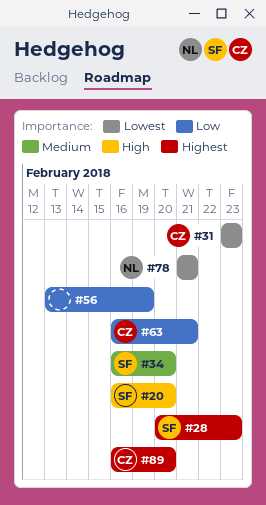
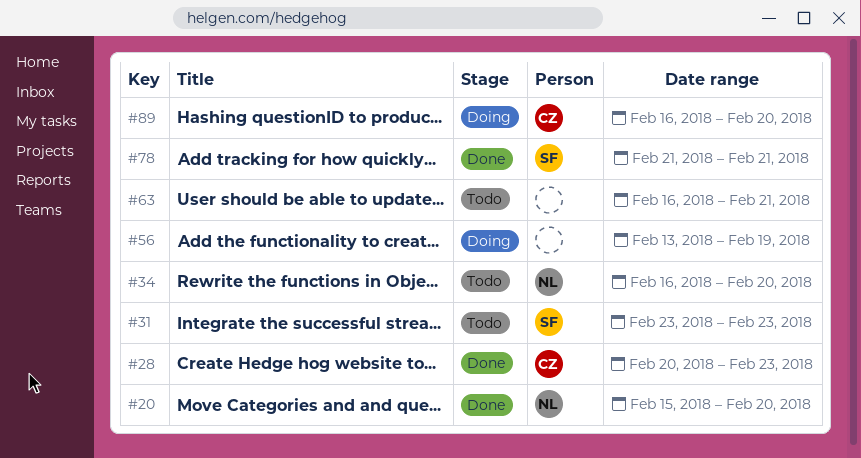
#20, owner: SF -> NL
#20, start: Feb 16 -> Feb 15
#28, owner: SF -> CZ
#31, owner: CZ -> SF
#34, owner: SF -> NL
#63, owner: CZ -> none
#78, owner: NL -> SF

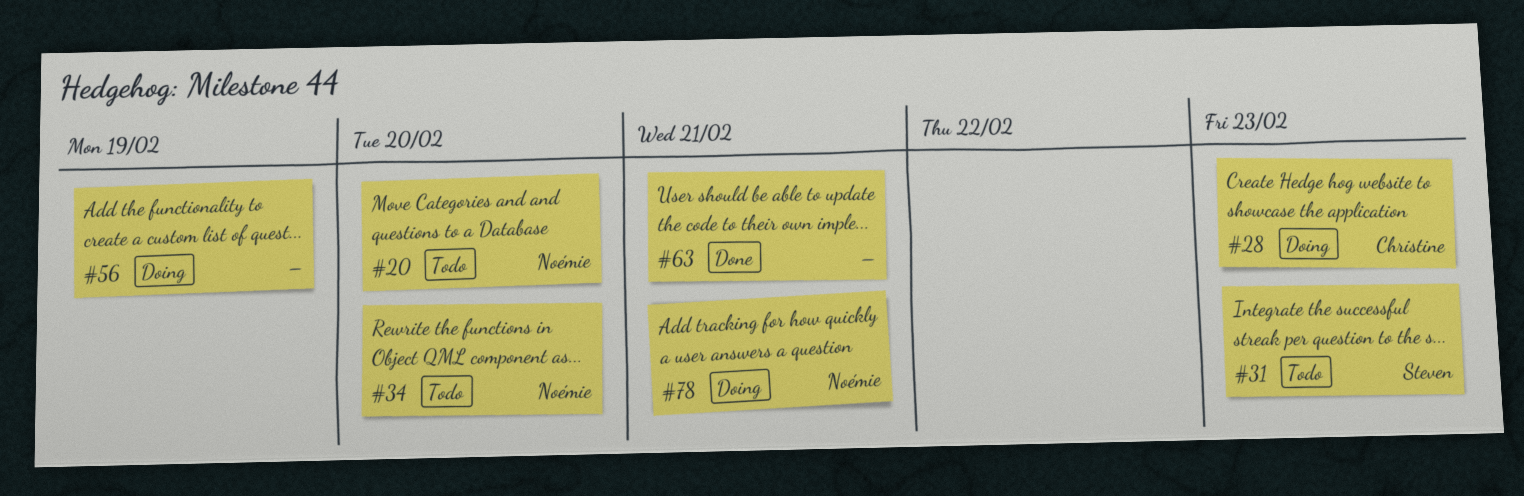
#20, status: Done -> Todo
#28, status: Done -> Doing
#63, status: Todo -> Done
#78, status: Done -> Doing
#78, owner: Steven -> Noémie
#89: present -> none

